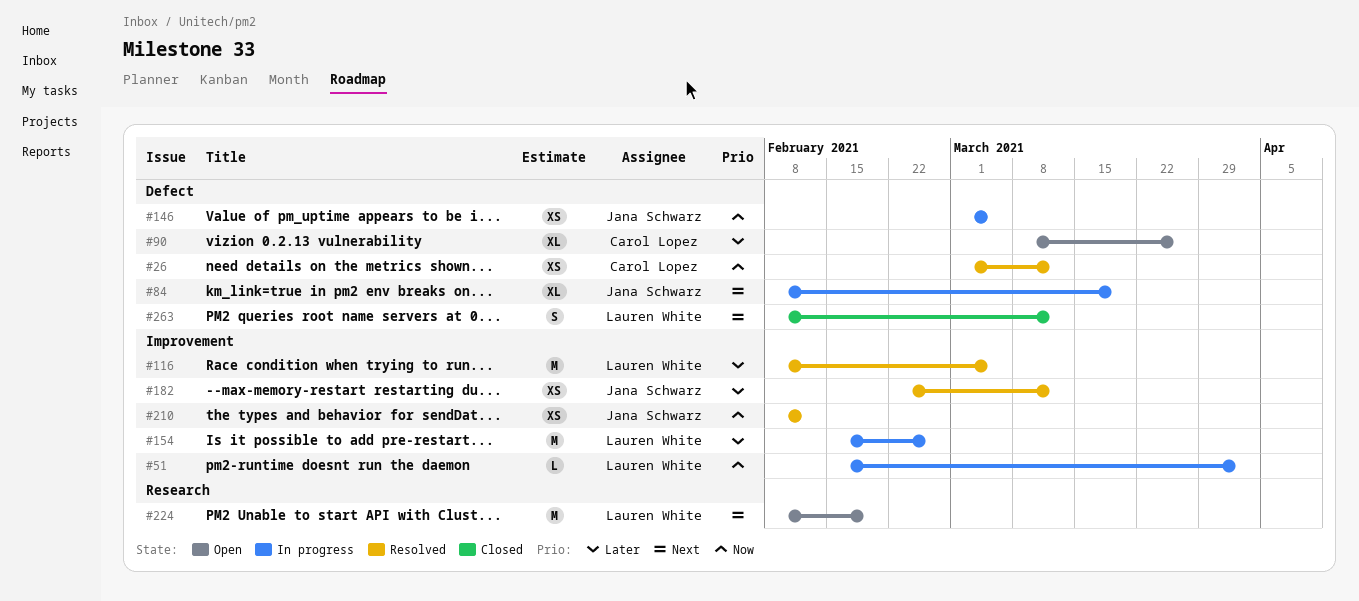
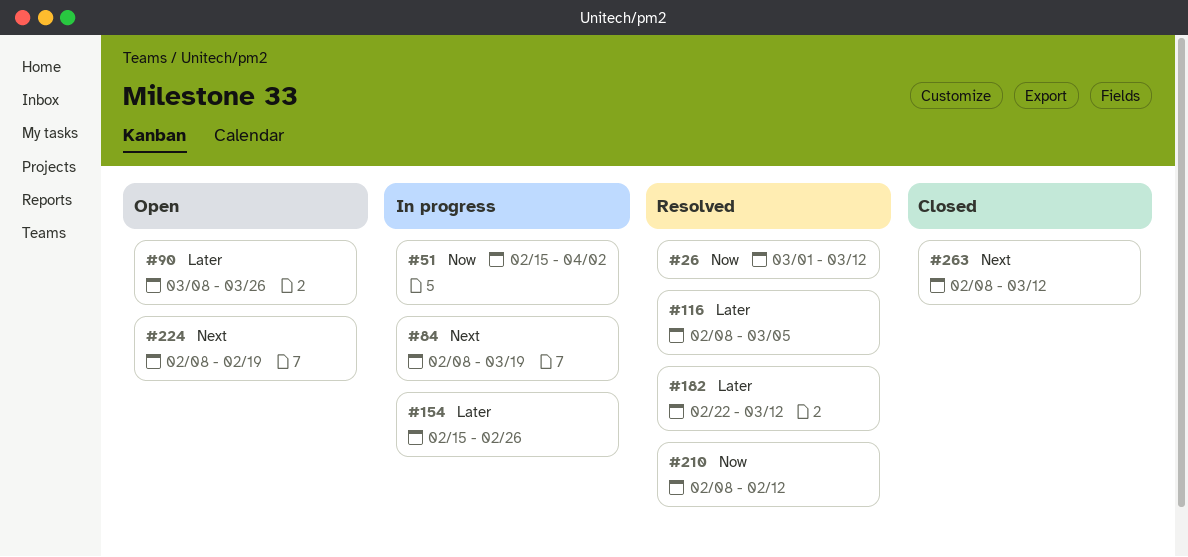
#146: present -> none

